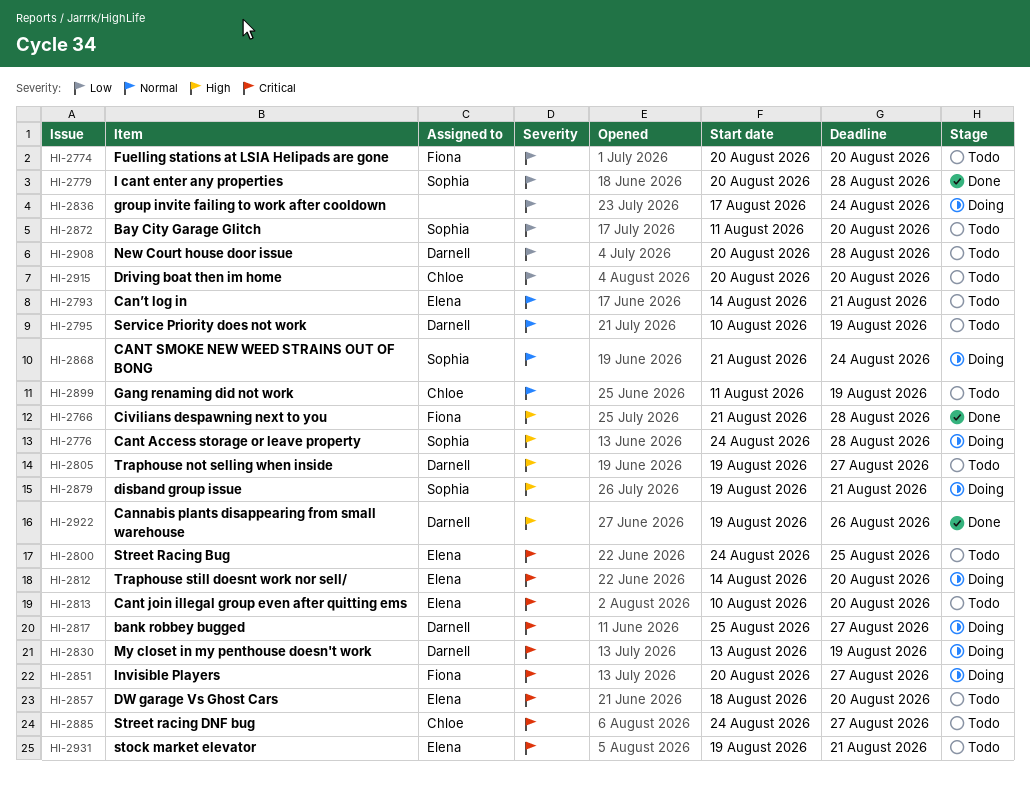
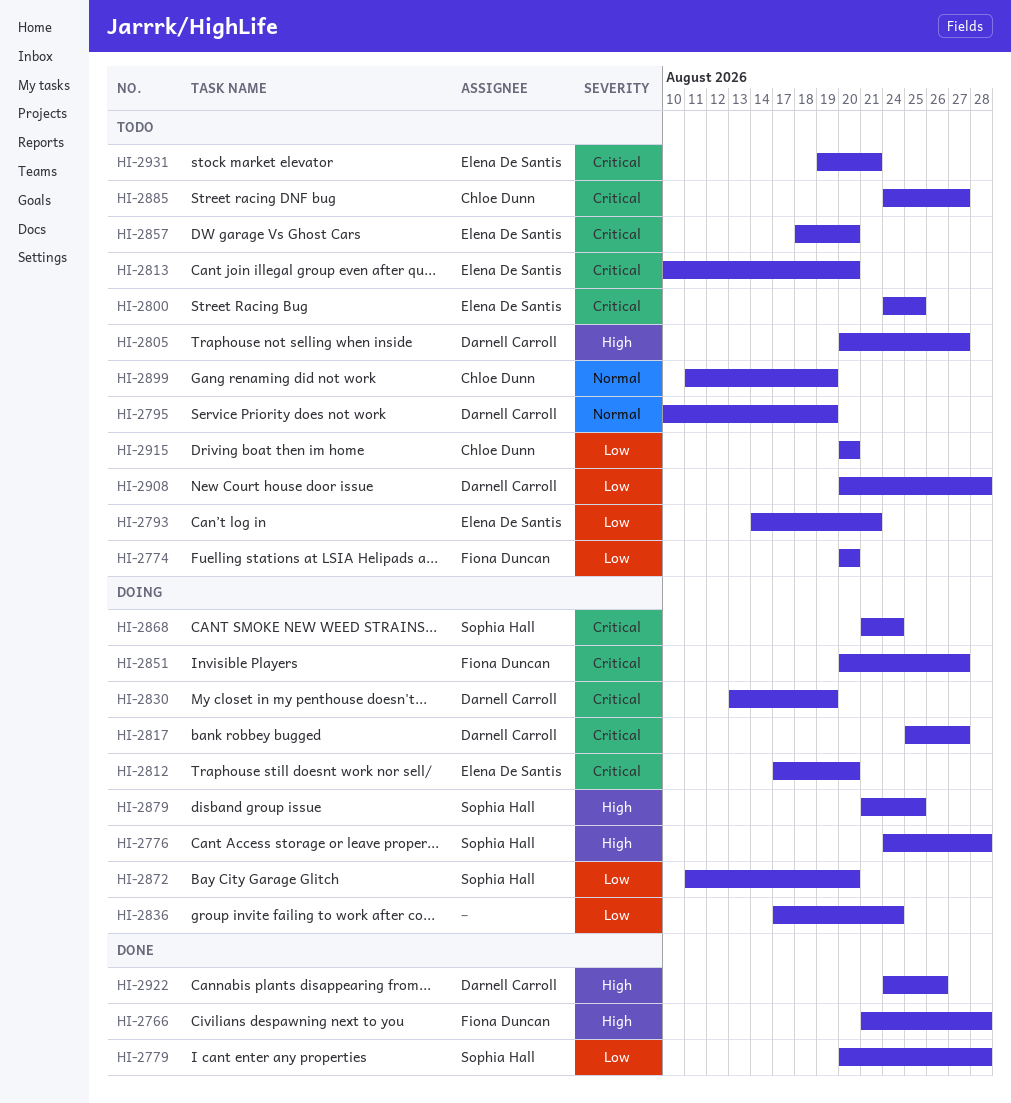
HI-2793, priority: Normal -> Low
HI-2805, start: Aug 19 -> Aug 20
HI-2812, start: Aug 14 -> Aug 17
HI-2868, priority: Normal -> Critical
HI-2872, status: Todo -> Doing
HI-2879, start: Aug 19 -> Aug 21
HI-2879, due: Aug 21 -> Aug 25
HI-2922, start: Aug 19 -> Aug 24

